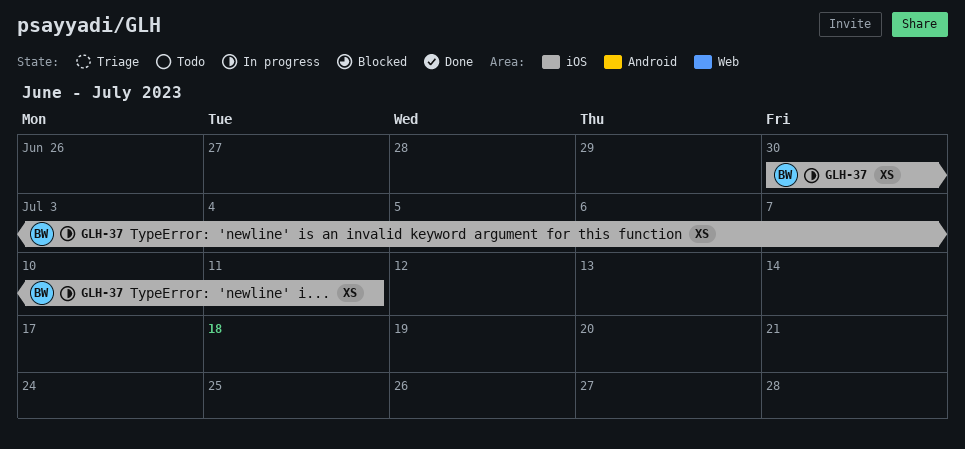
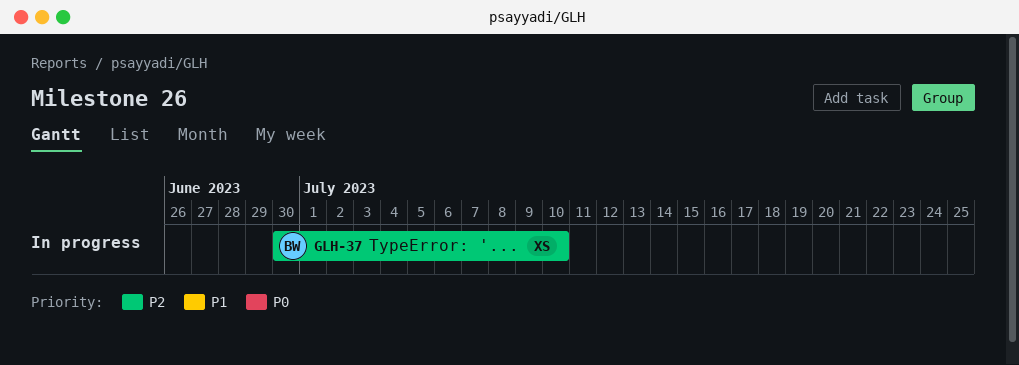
GLH-37, due: Jul 11 -> Jul 10

